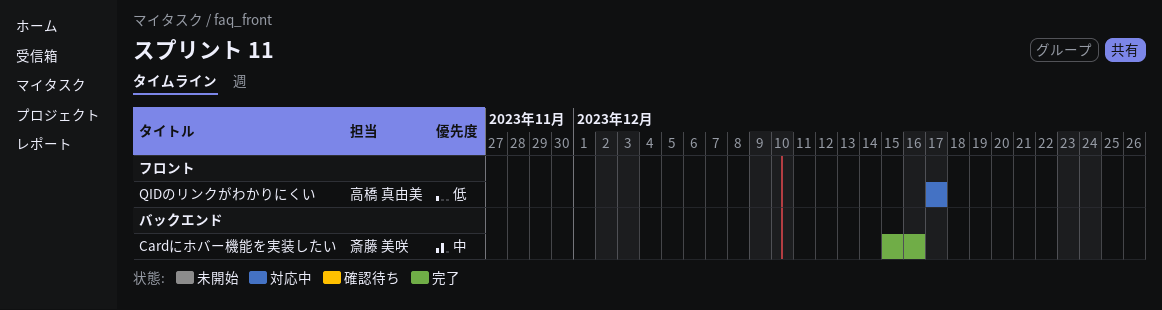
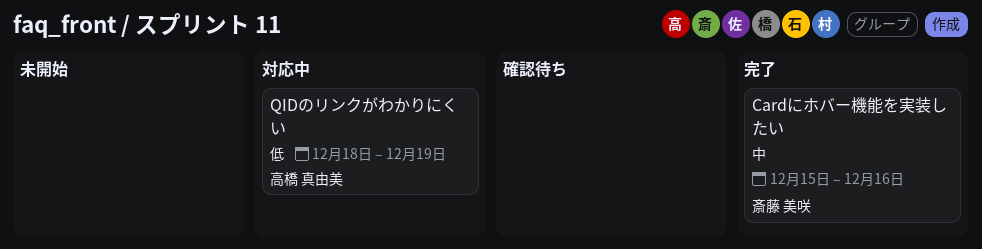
QIDのリンクがわかりにくい, start: Dec 17 -> Dec 18
QIDのリンクがわかりにくい, due: Dec 17 -> Dec 19

